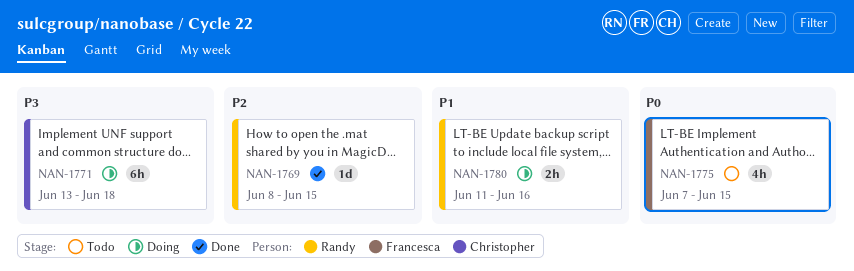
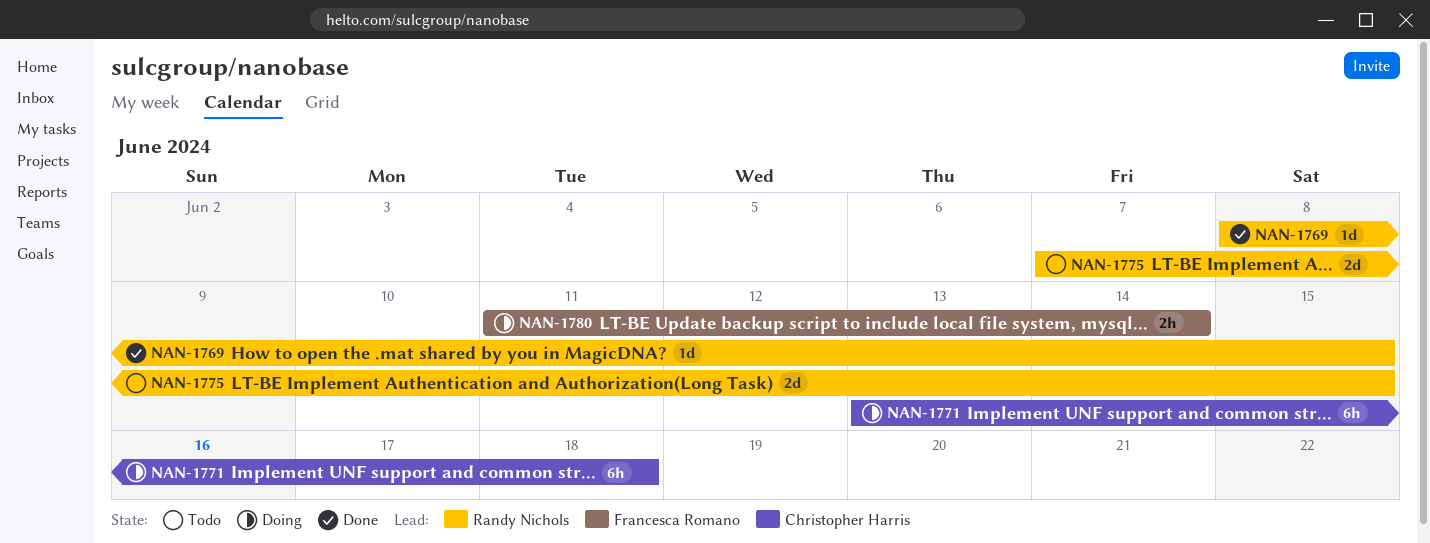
NAN-1775, owner: Francesca Romano -> Randy Nichols
NAN-1775, estimate: 4h -> 2d
NAN-1780, owner: Randy Nichols -> Francesca Romano
NAN-1780, due: Jun 16 -> Jun 14

